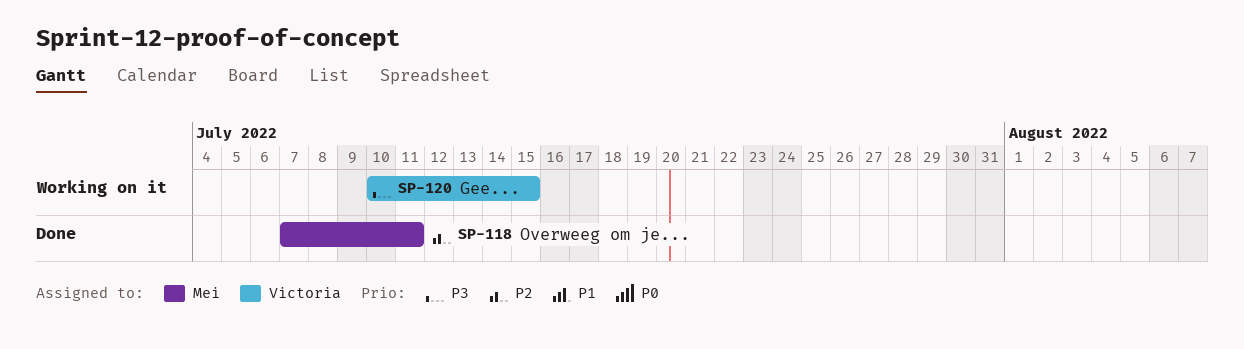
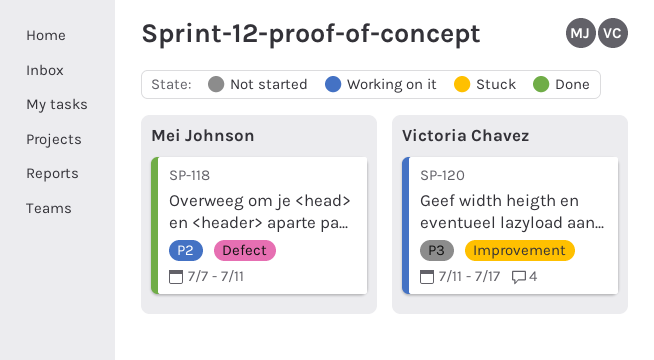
SP-120, start: Jul 10 -> Jul 11
SP-120, due: Jul 15 -> Jul 17

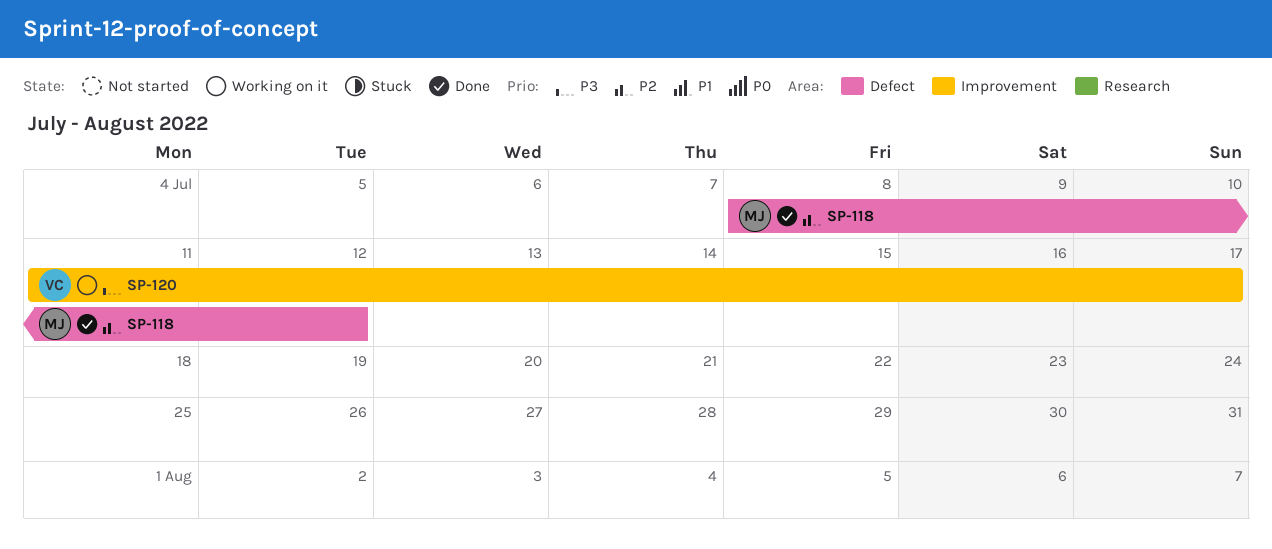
SP-118, start: Jul 7 -> Jul 8
SP-118, due: Jul 11 -> Jul 12

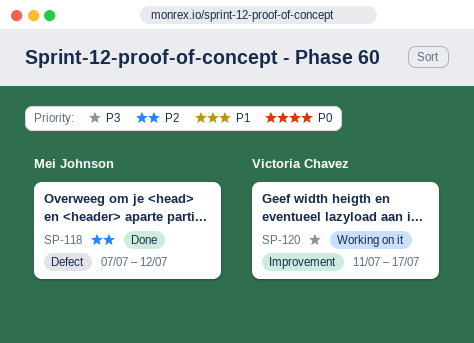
SP-118, start: Jul 8 -> Jul 7

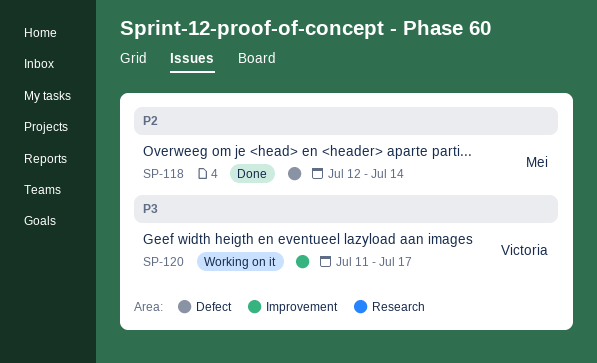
SP-118, start: Jul 7 -> Jul 12
SP-118, due: Jul 12 -> Jul 14

